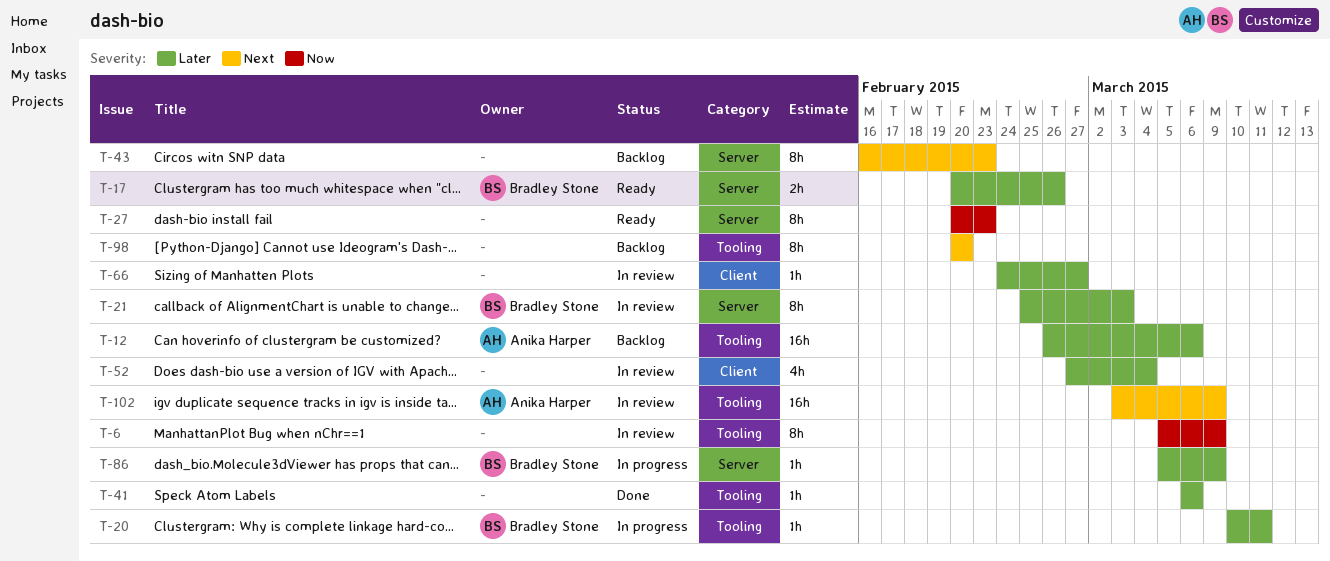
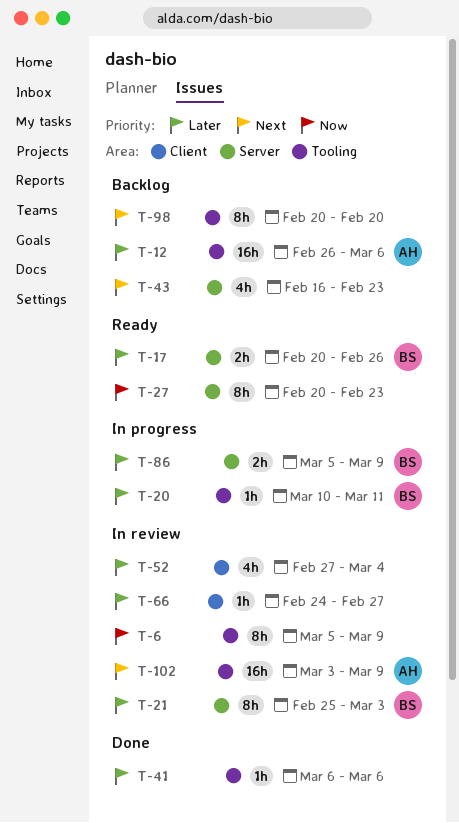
T-43, estimate: 8h -> 4h
T-86, estimate: 1h -> 2h

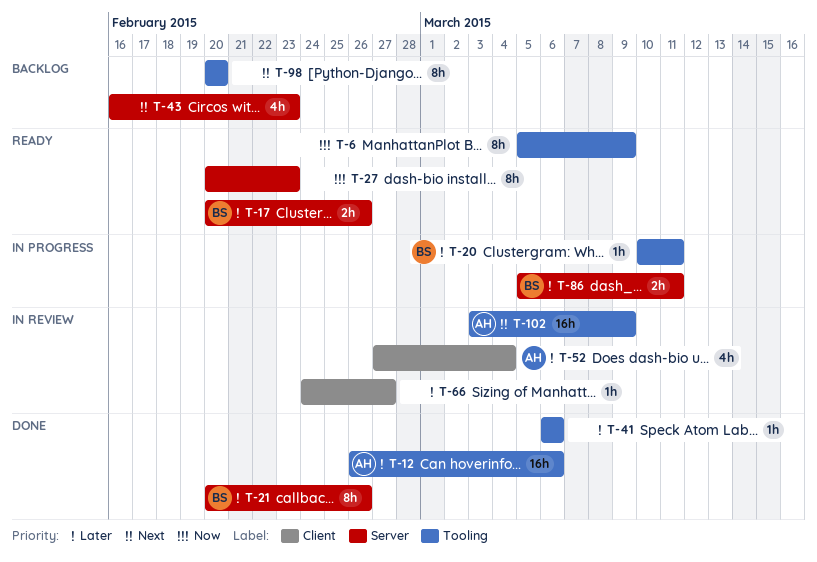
T-6, status: In review -> Ready
T-12, status: Backlog -> Done
T-21, status: In review -> Done
T-21, start: Feb 25 -> Feb 20
T-21, due: Mar 3 -> Feb 26
T-52, owner: none -> AH
T-86, due: Mar 9 -> Mar 11

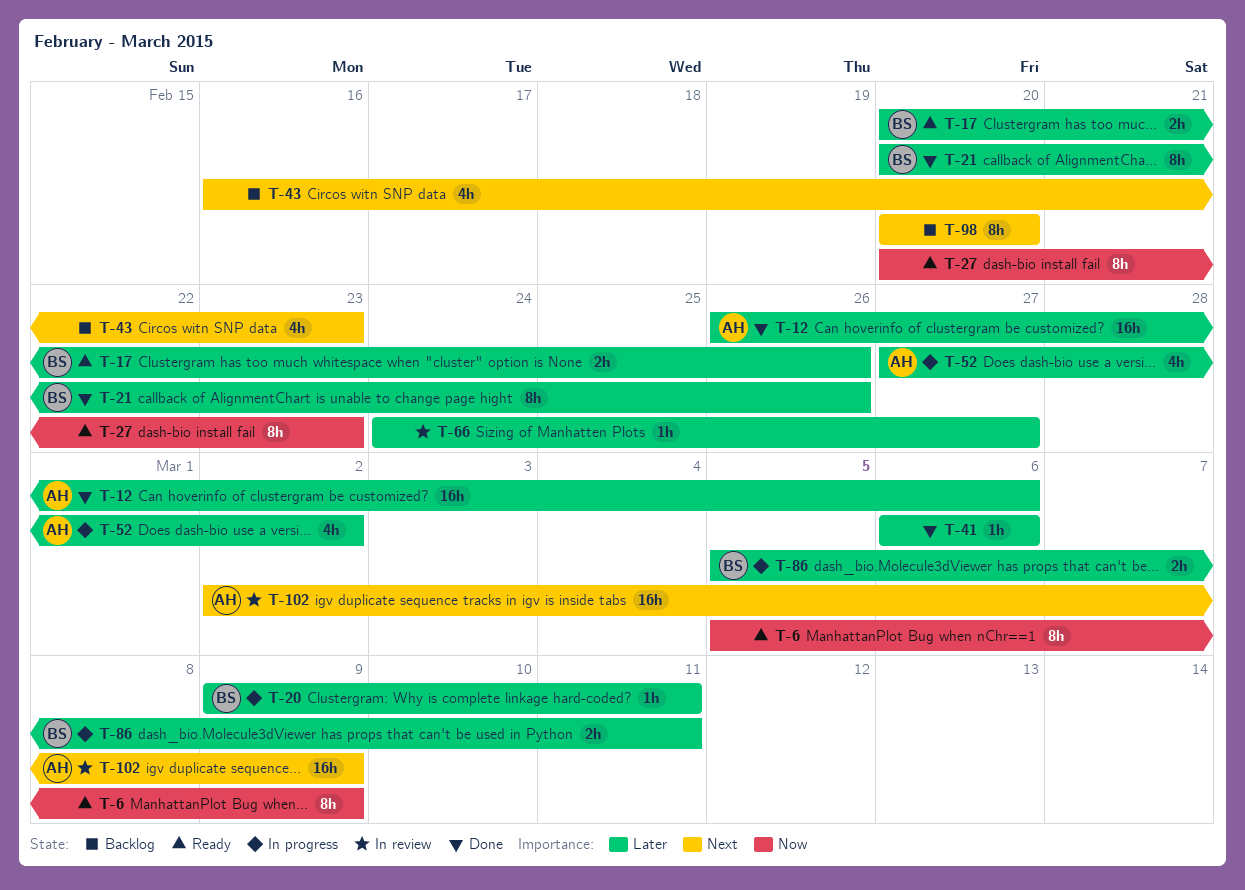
T-20, start: Mar 10 -> Mar 9
T-52, status: In review -> In progress
T-52, due: Mar 4 -> Mar 2
T-102, start: Mar 3 -> Mar 2

